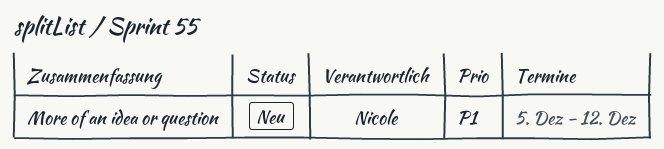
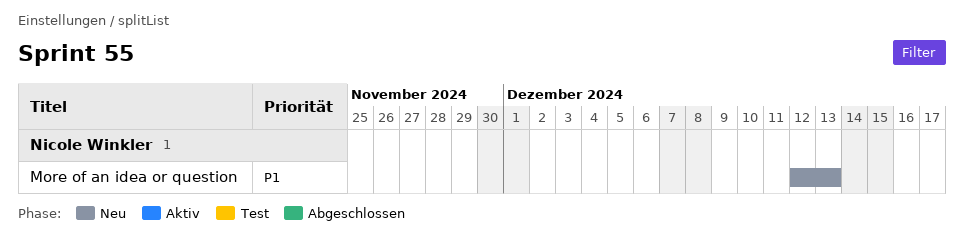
More of an idea or question, start: Dec 5 -> Dec 12
More of an idea or question, due: Dec 12 -> Dec 13

